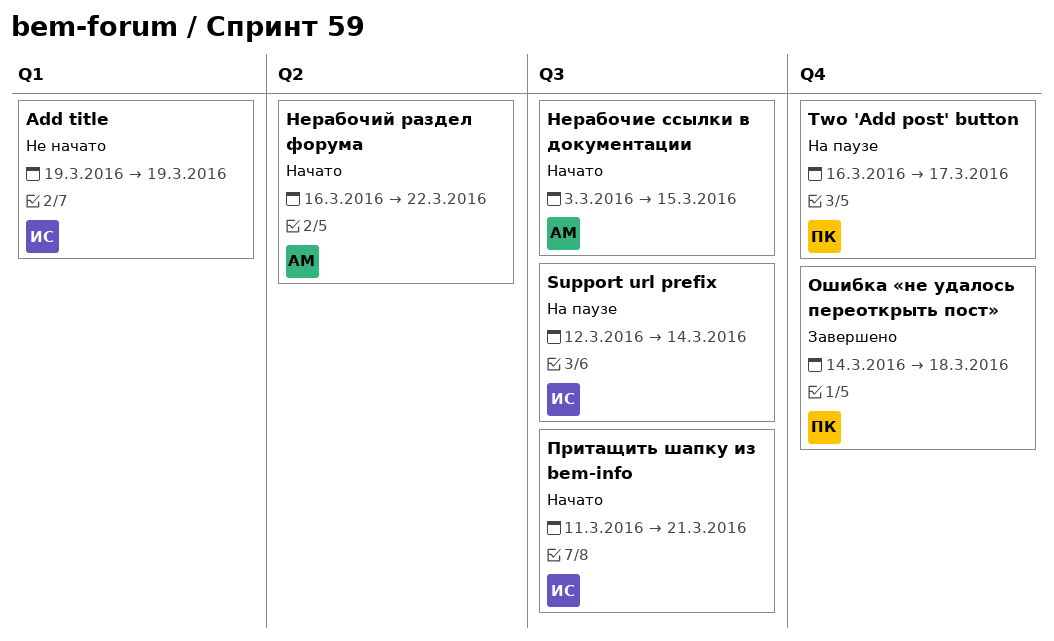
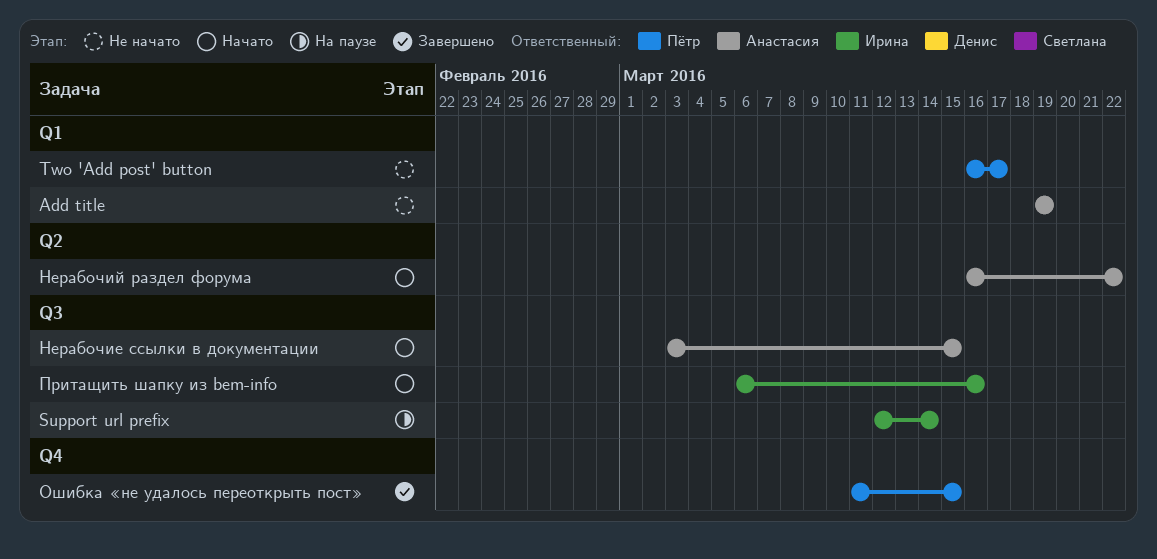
Add title, owner: Ирина -> Анастасия
Two 'Add post' button, status: На паузе -> Не начато
Two 'Add post' button, label: Q4 -> Q1
Ошибка «не удалось переоткрыть пост», start: Mar 14 -> Mar 11
Ошибка «не удалось переоткрыть пост», due: Mar 18 -> Mar 15
Притащить шапку из bem-info, start: Mar 11 -> Mar 6
Притащить шапку из bem-info, due: Mar 21 -> Mar 16

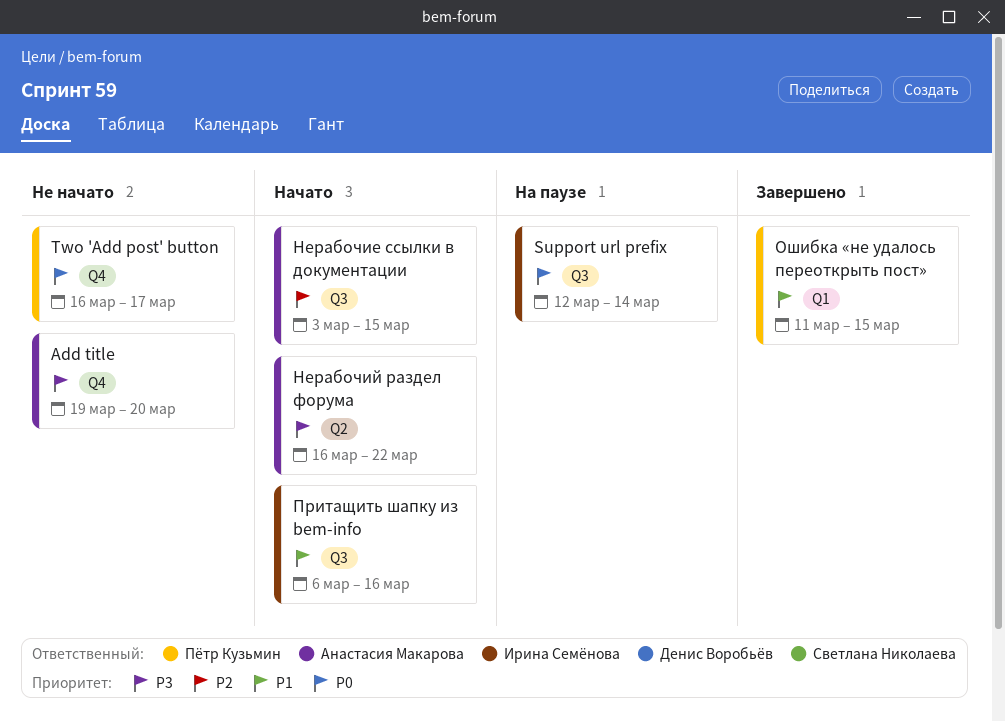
Add title, label: Q1 -> Q4
Add title, due: Mar 19 -> Mar 20
Two 'Add post' button, label: Q1 -> Q4
Ошибка «не удалось переоткрыть пост», label: Q4 -> Q1

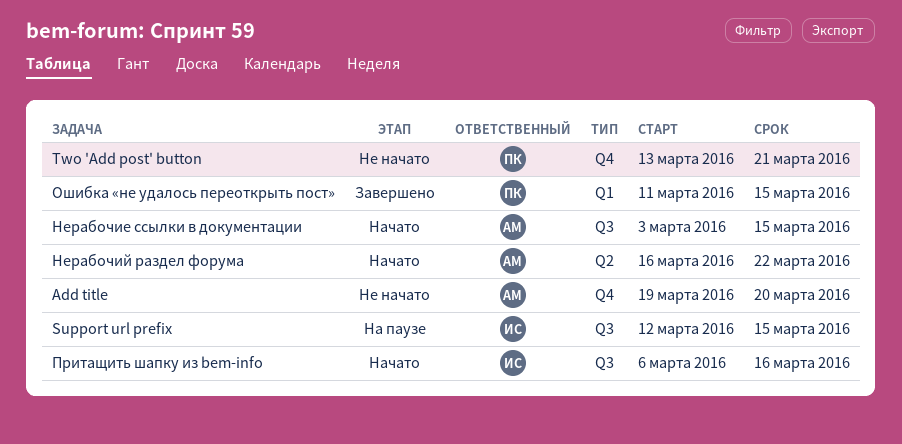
Support url prefix, due: Mar 14 -> Mar 15
Two 'Add post' button, start: Mar 16 -> Mar 13
Two 'Add post' button, due: Mar 17 -> Mar 21

